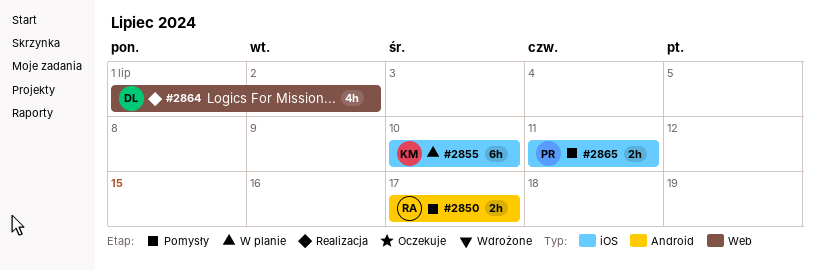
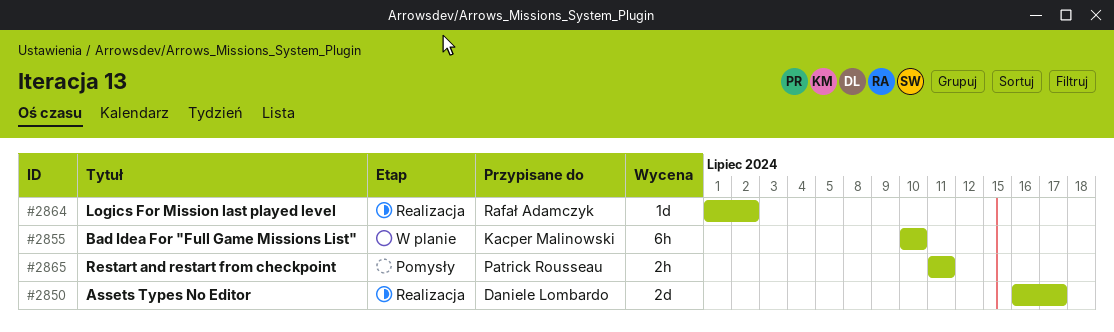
#2850, status: Pomysły -> Realizacja
#2850, owner: Rafał Adamczyk -> Daniele Lombardo
#2850, estimate: 2h -> 2d
#2850, start: Jul 17 -> Jul 16
#2864, owner: Daniele Lombardo -> Rafał Adamczyk
#2864, estimate: 4h -> 1d

